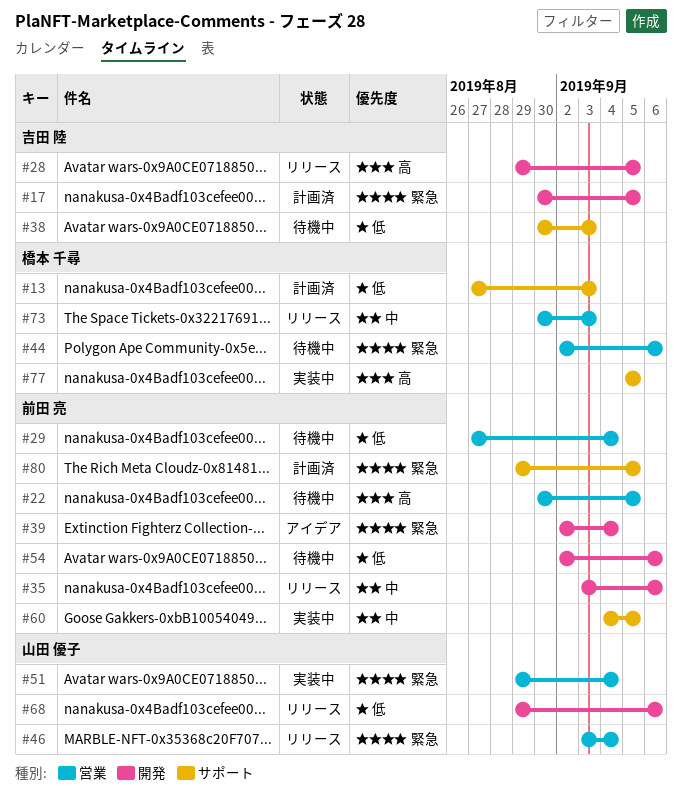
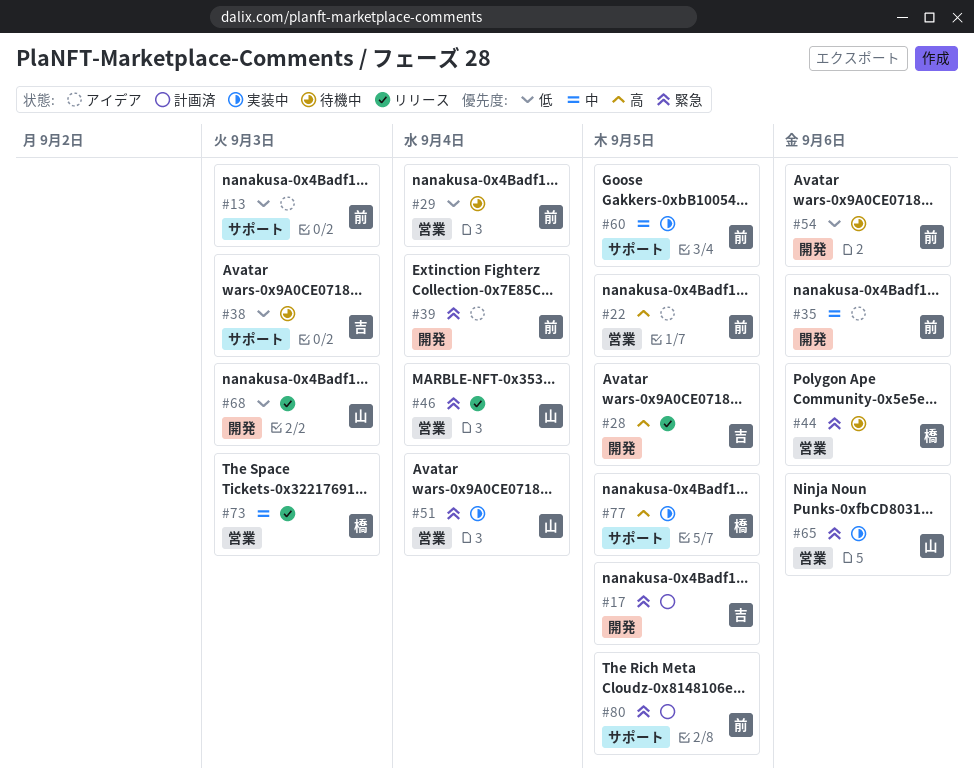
#13, status: 計画済 -> アイデア
#13, owner: 橋本 千尋 -> 前田 亮
#22, status: 待機中 -> アイデア
#35, status: リリース -> アイデア
#65: none -> present
#68, due: Sep 6 -> Sep 3

